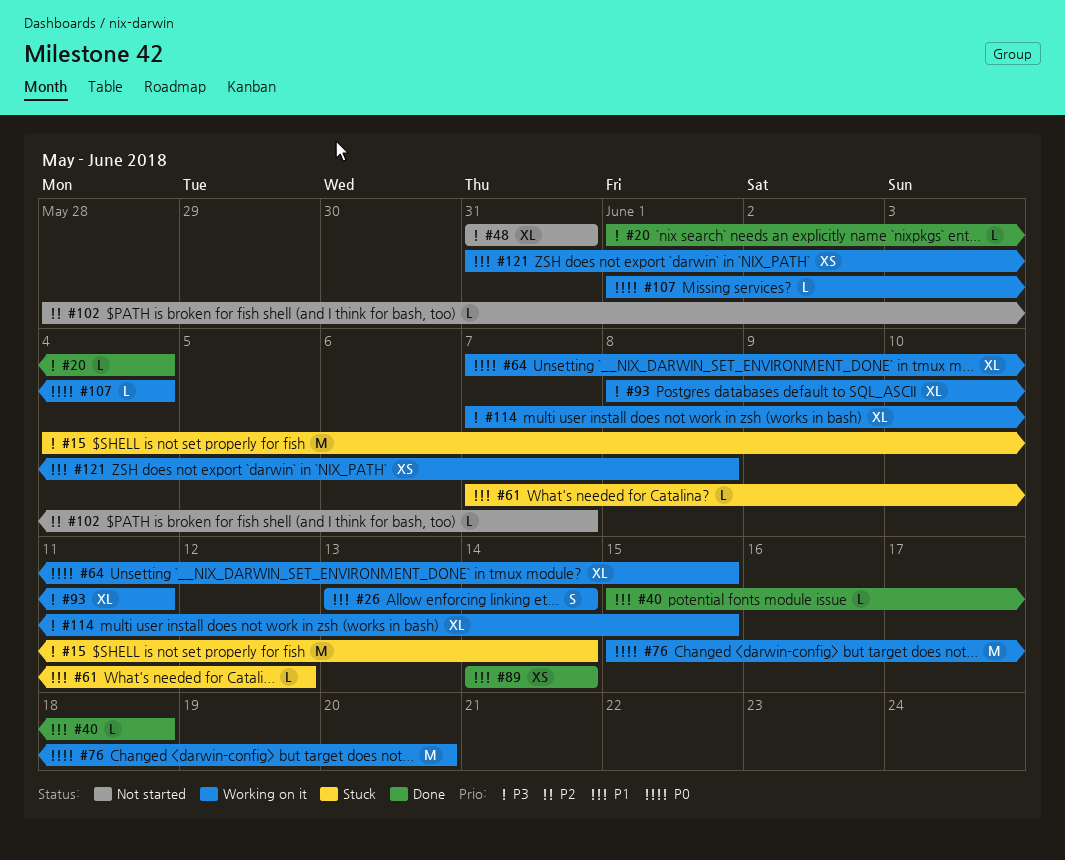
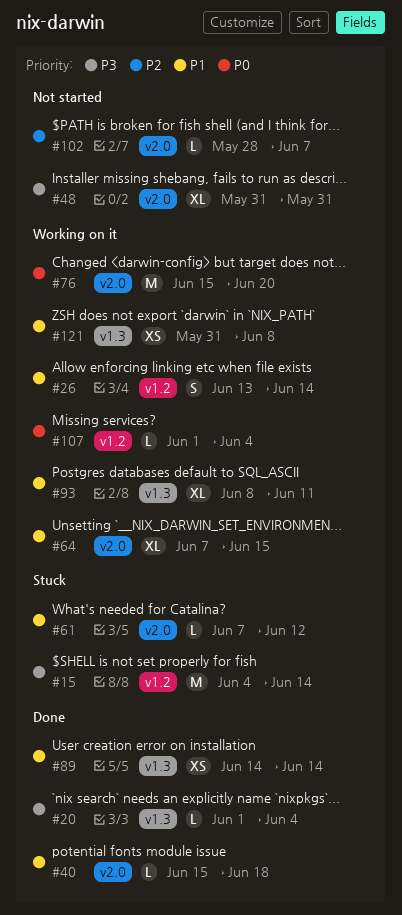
#64, priority: P0 -> P1
#93, priority: P3 -> P1
#114: present -> none

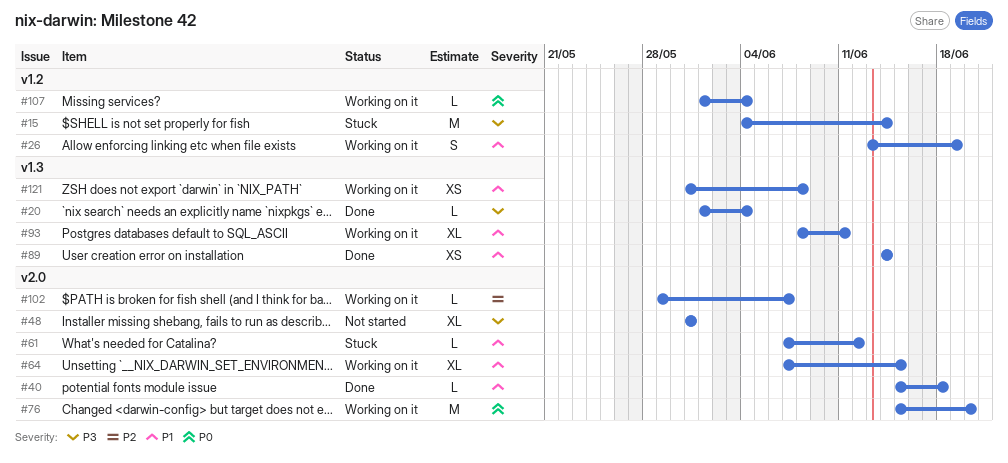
#26, due: Jun 14 -> Jun 19
#102, status: Not started -> Working on it
#102, start: May 28 -> May 29

